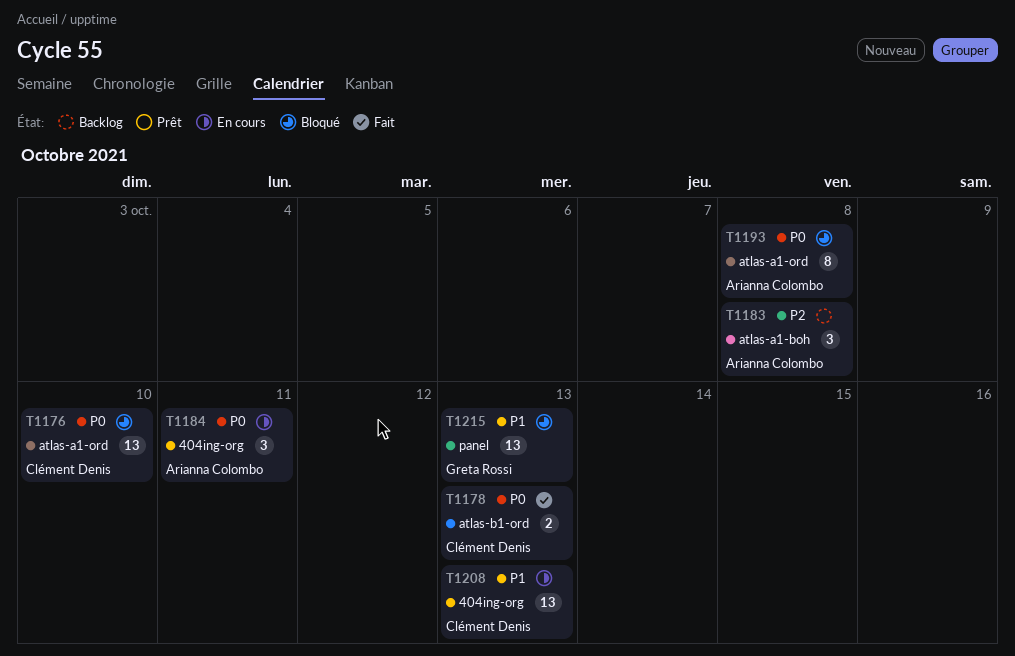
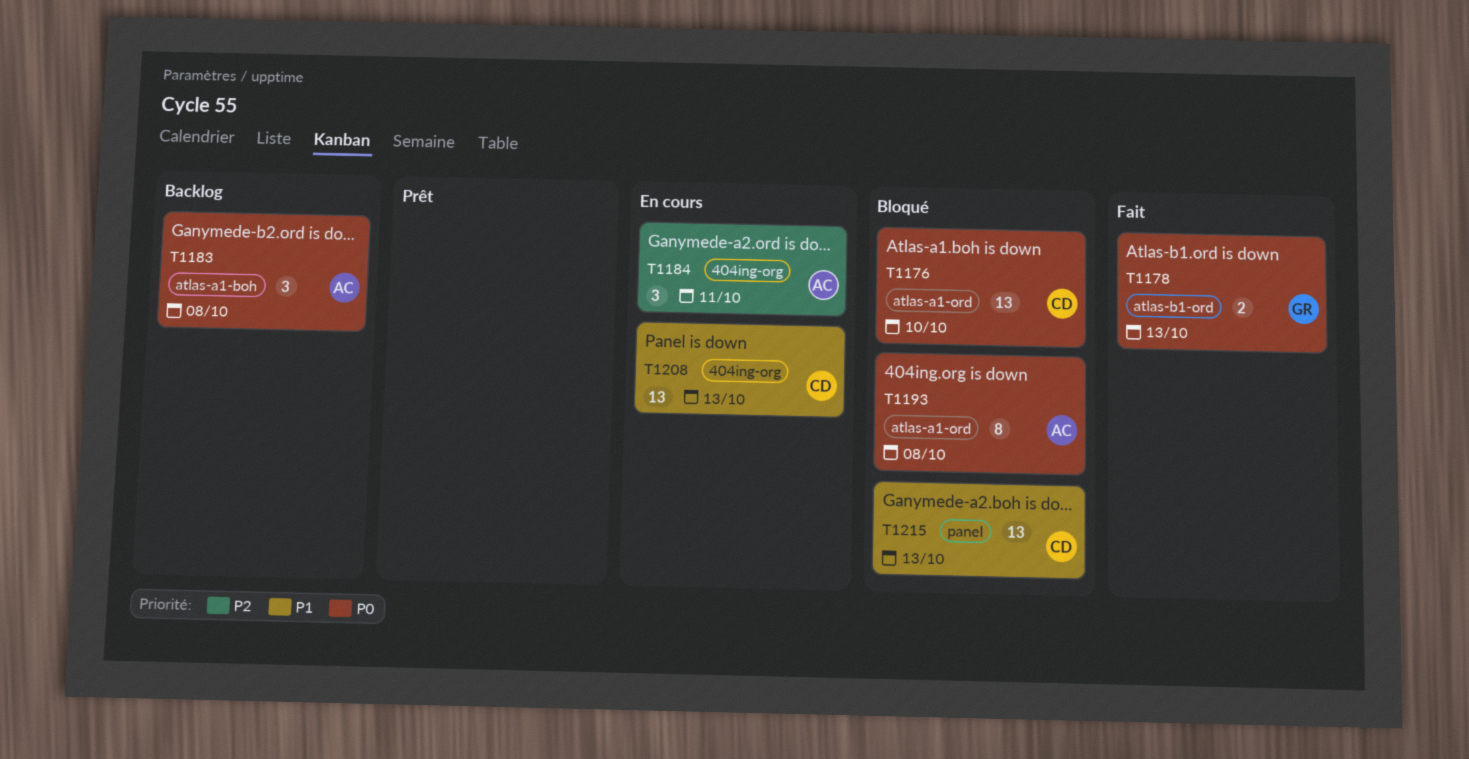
T1178, owner: Clément Denis -> Greta Rossi
T1183, priority: P2 -> P0
T1184, priority: P0 -> P2
T1215, owner: Greta Rossi -> Clément Denis

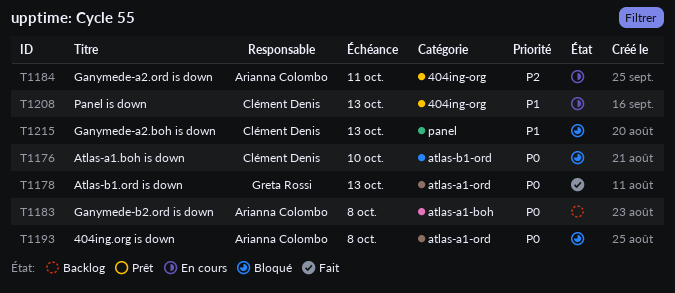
T1176, label: atlas-a1-ord -> atlas-b1-ord
T1178, label: atlas-b1-ord -> atlas-a1-ord

